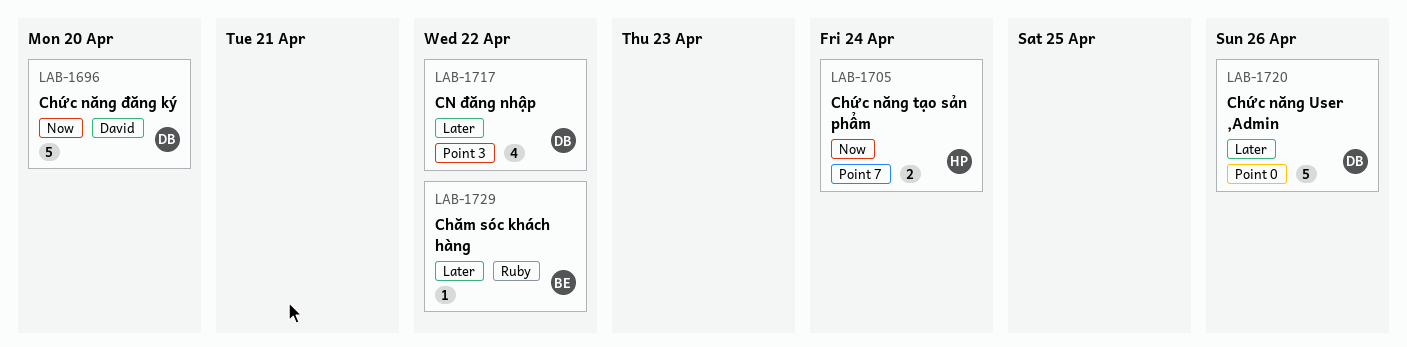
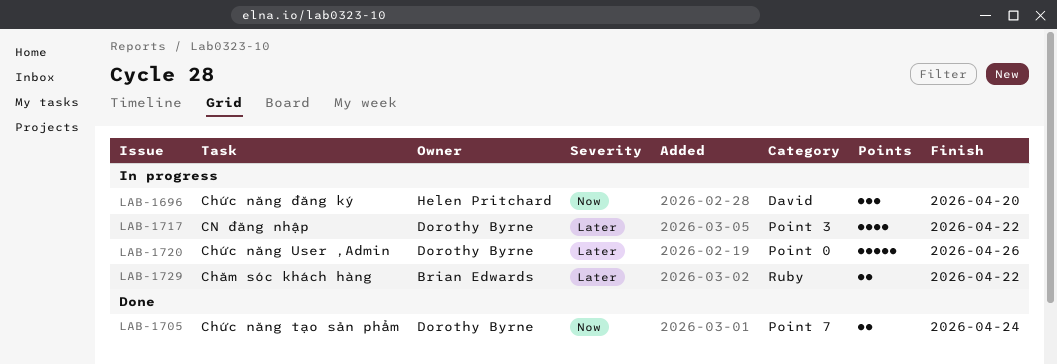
LAB-1696, owner: Dorothy Byrne -> Helen Pritchard
LAB-1696, estimate: 5 -> 3
LAB-1705, owner: Helen Pritchard -> Dorothy Byrne
LAB-1729, estimate: 1 -> 2

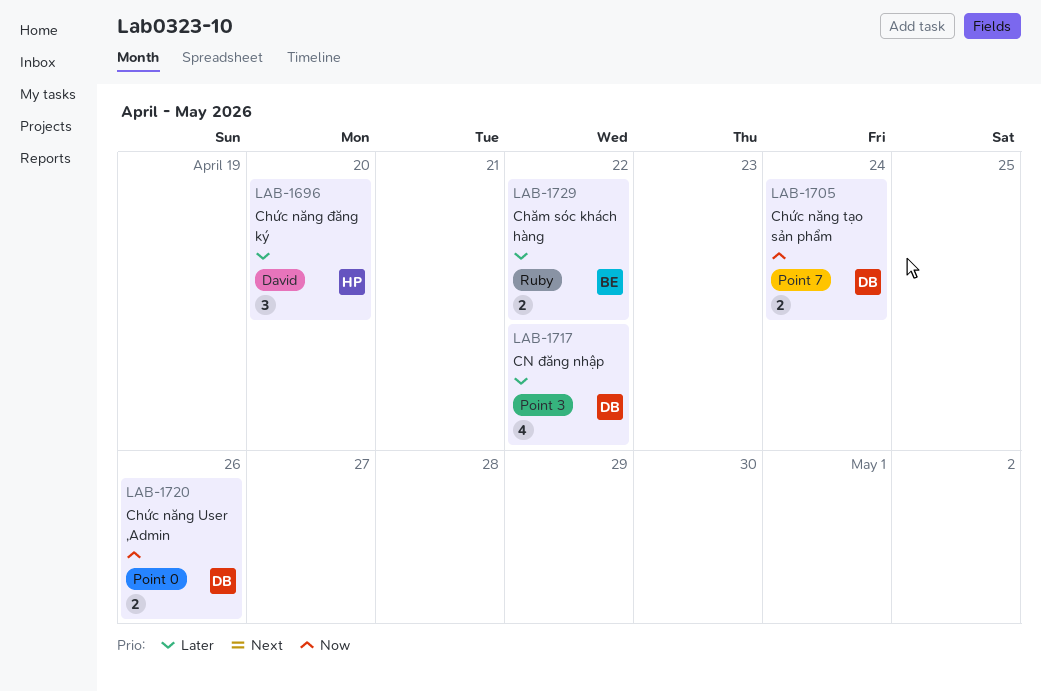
LAB-1696, priority: Now -> Later
LAB-1720, priority: Later -> Now
LAB-1720, estimate: 5 -> 2

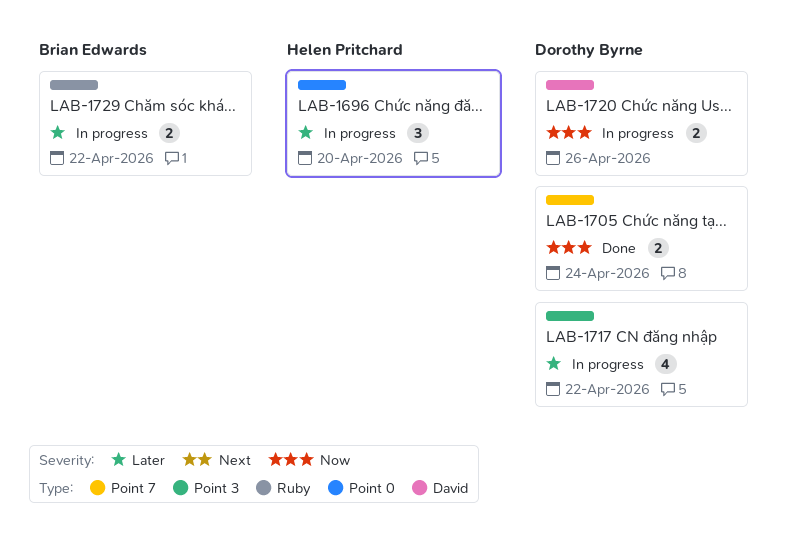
LAB-1696, label: David -> Point 0
LAB-1720, label: Point 0 -> David

